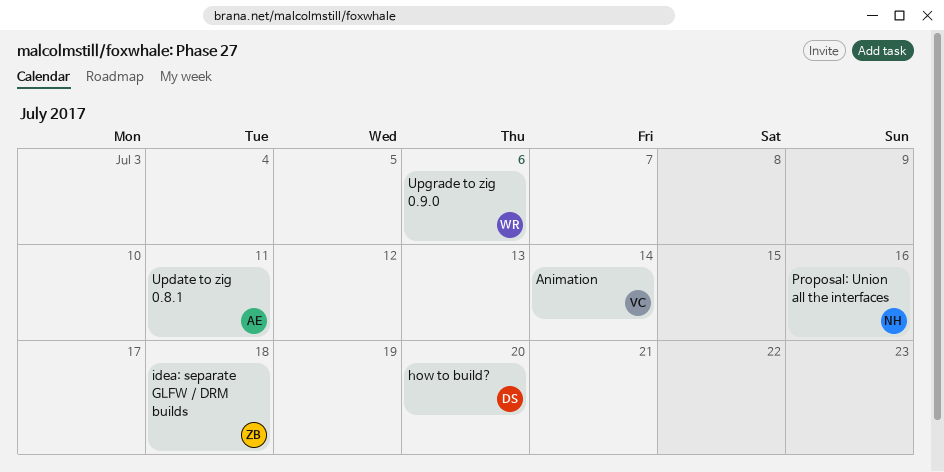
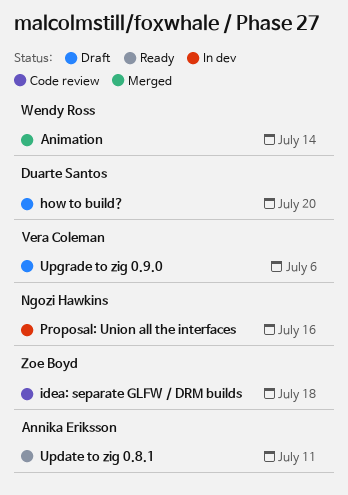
Animation, owner: Vera Coleman -> Wendy Ross
Upgrade to zig 0.9.0, owner: Wendy Ross -> Vera Coleman

